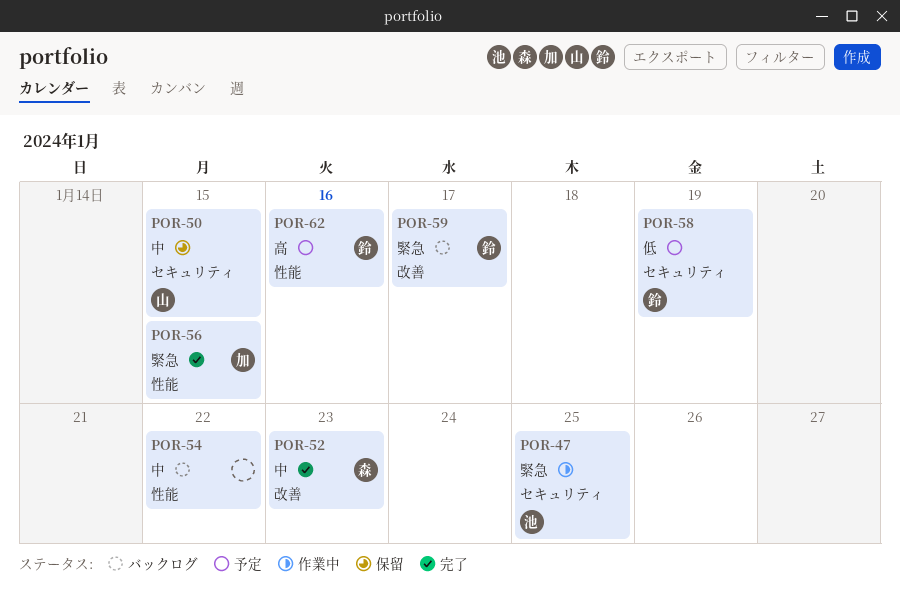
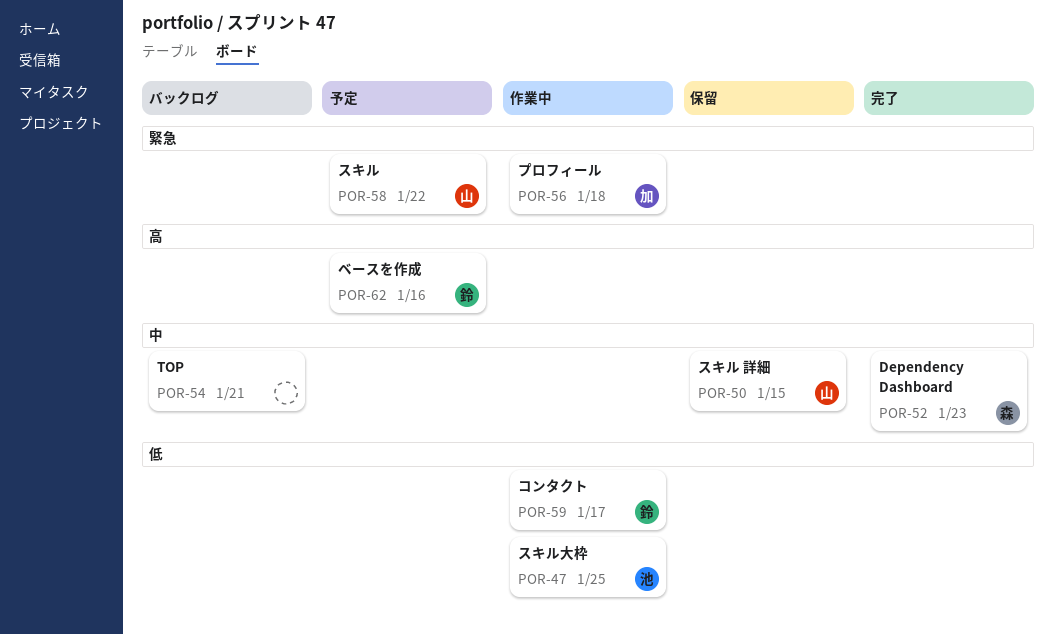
POR-47, priority: 緊急 -> 低
POR-54, due: Jan 22 -> Jan 21
POR-56, status: 完了 -> 作業中
POR-56, due: Jan 15 -> Jan 18
POR-58, owner: 鈴 -> 山
POR-58, priority: 低 -> 緊急
POR-58, due: Jan 19 -> Jan 22
POR-59, status: バックログ -> 作業中
POR-59, priority: 緊急 -> 低

